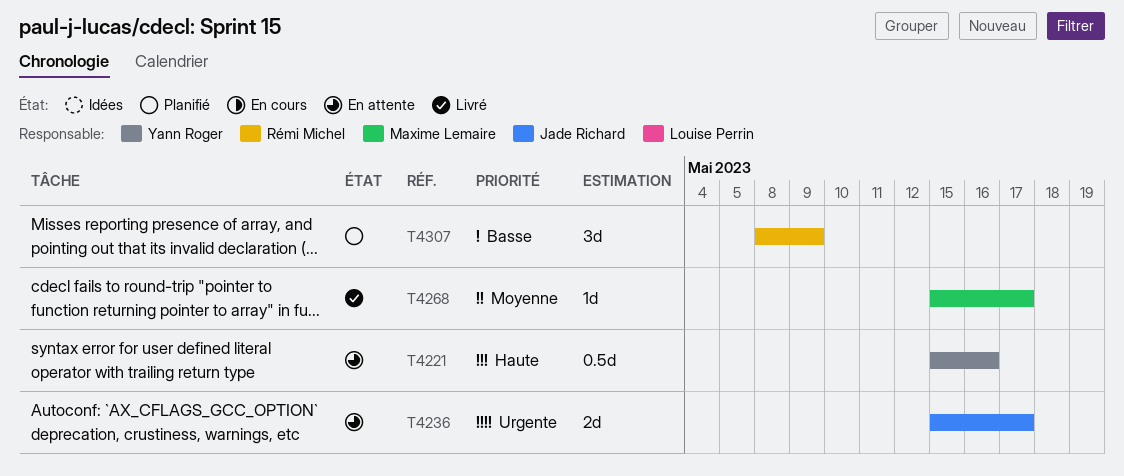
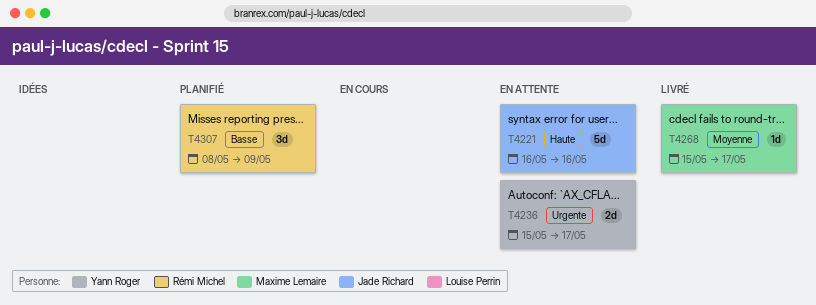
T4221, owner: Yann Roger -> Jade Richard
T4221, estimate: 0.5d -> 5d
T4221, start: May 15 -> May 16
T4236, owner: Jade Richard -> Yann Roger

